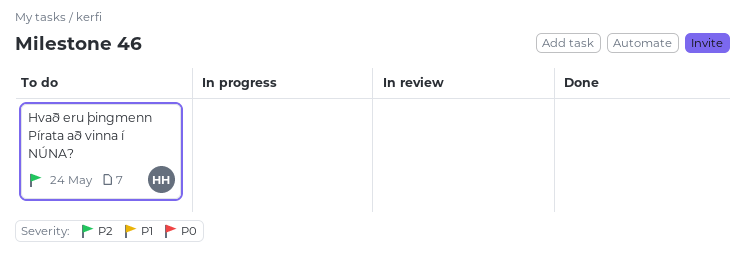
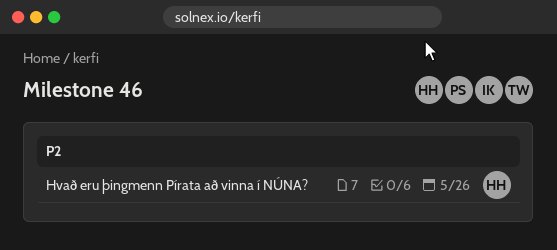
Hvað eru þingmenn Pírata að vinna í NÚNA?, due: May 24 -> May 26

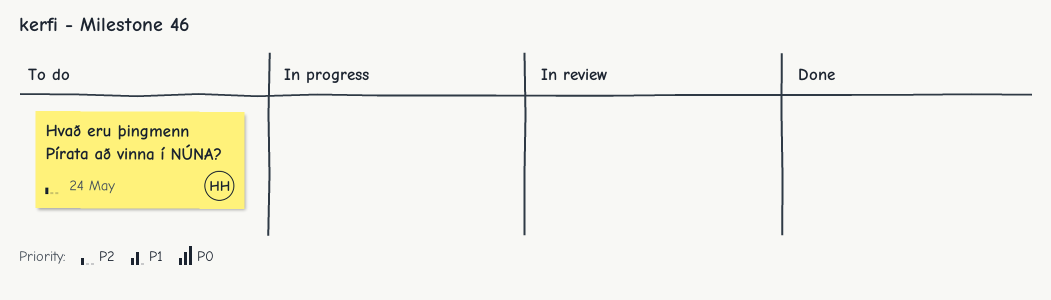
Hvað eru þingmenn Pírata að vinna í NÚNA?, due: May 26 -> May 24

